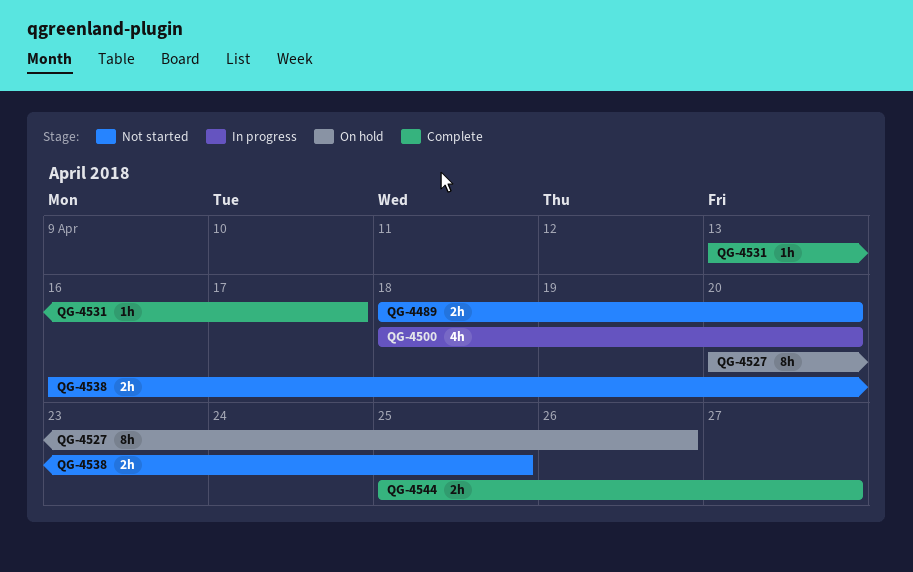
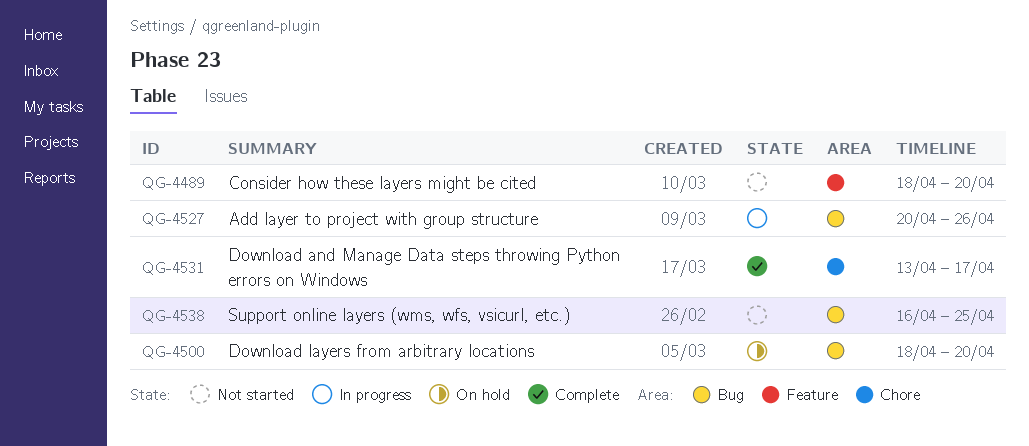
QG-4500, status: In progress -> On hold
QG-4527, status: On hold -> In progress
QG-4544: present -> none

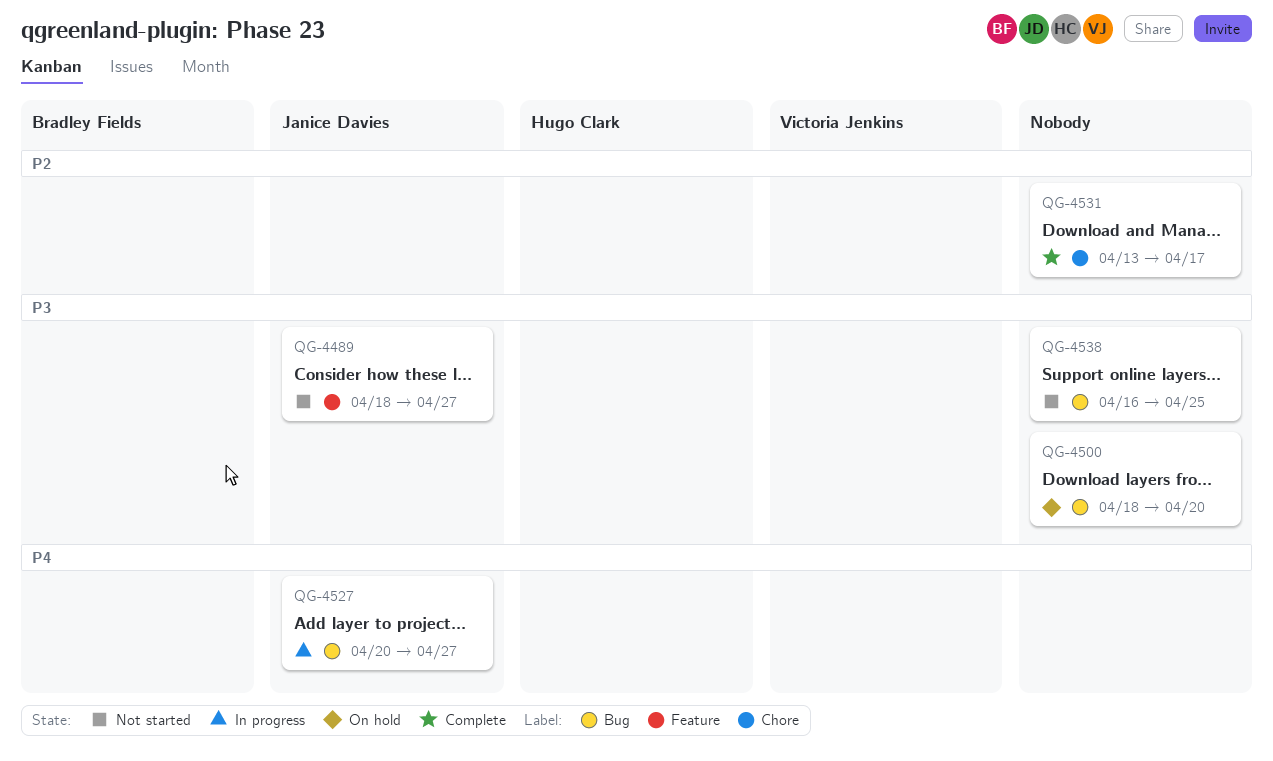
QG-4489, due: Apr 20 -> Apr 27
QG-4527, due: Apr 26 -> Apr 27

